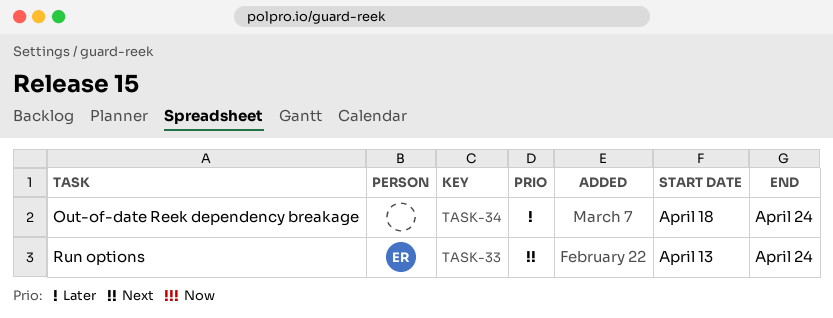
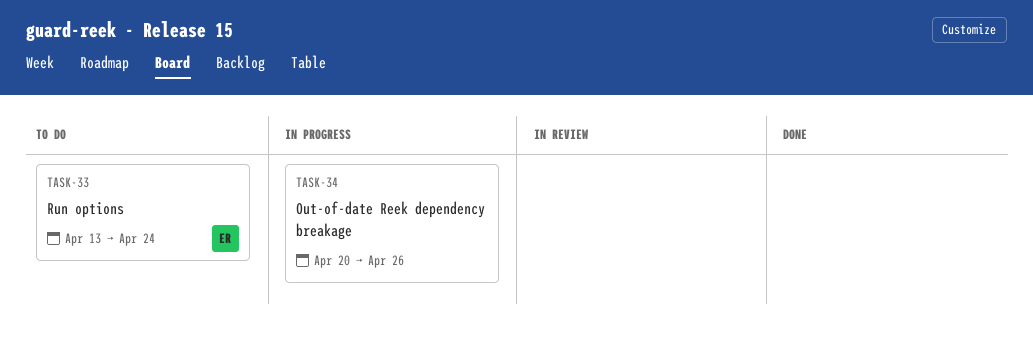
TASK-34, start: Apr 18 -> Apr 20
TASK-34, due: Apr 24 -> Apr 26

